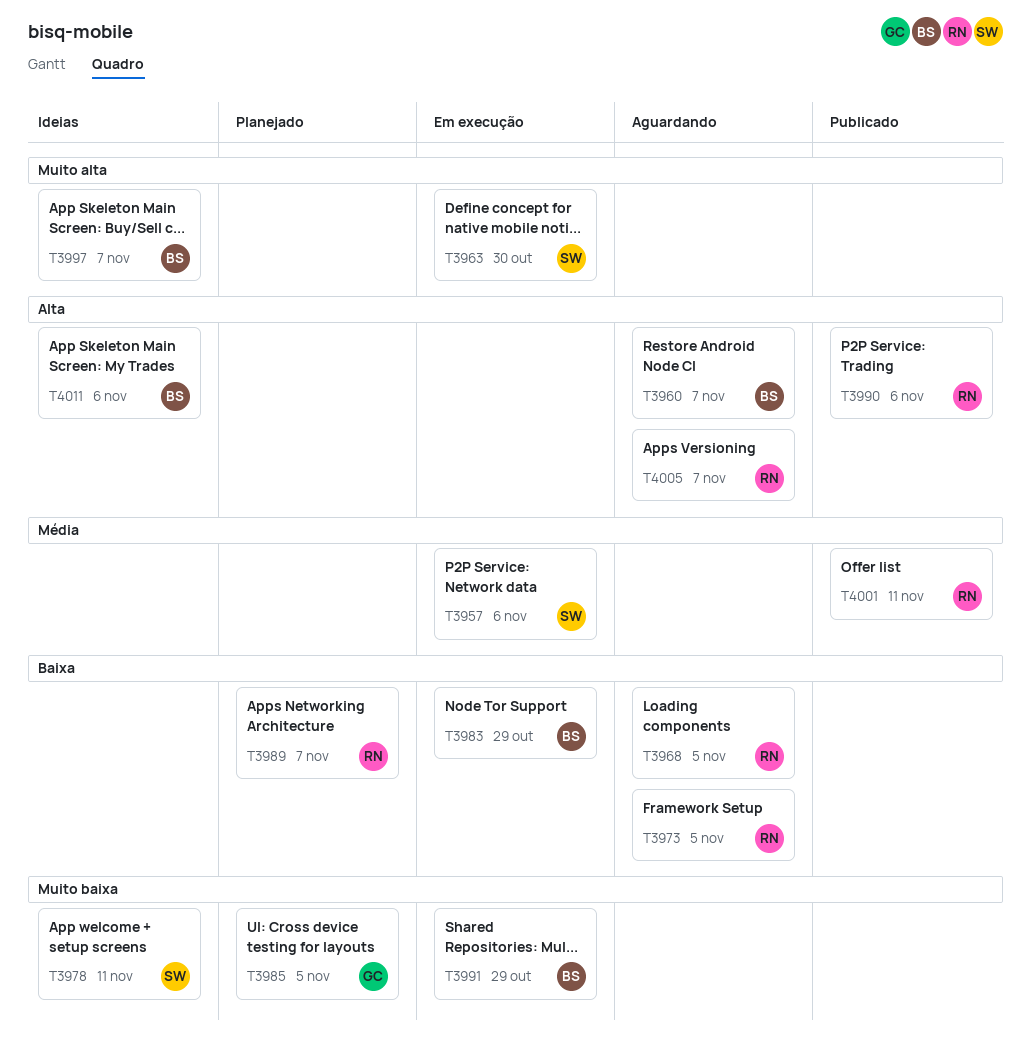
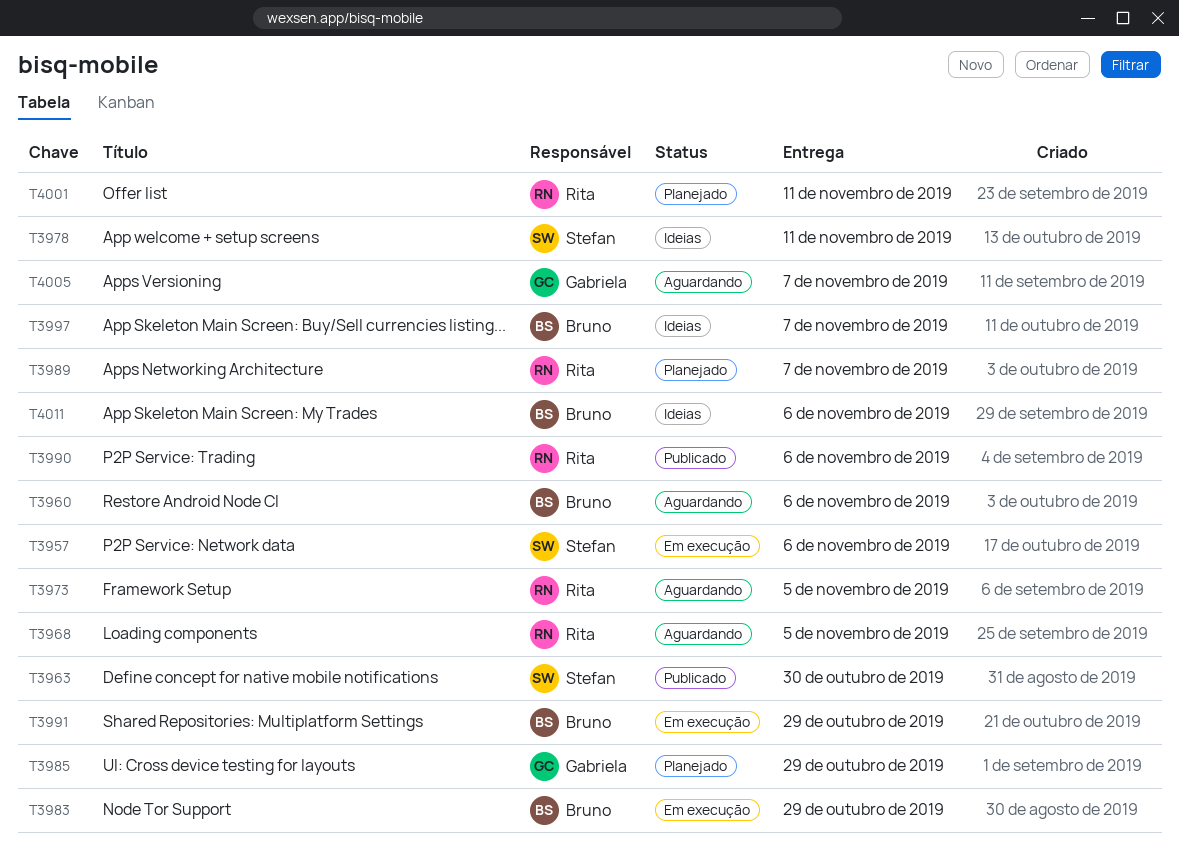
T3960, due: Nov 7 -> Nov 6
T3963, status: Em execução -> Publicado
T3985, due: Nov 5 -> Oct 29
T4001, status: Publicado -> Planejado
T4005, owner: Rita -> Gabriela

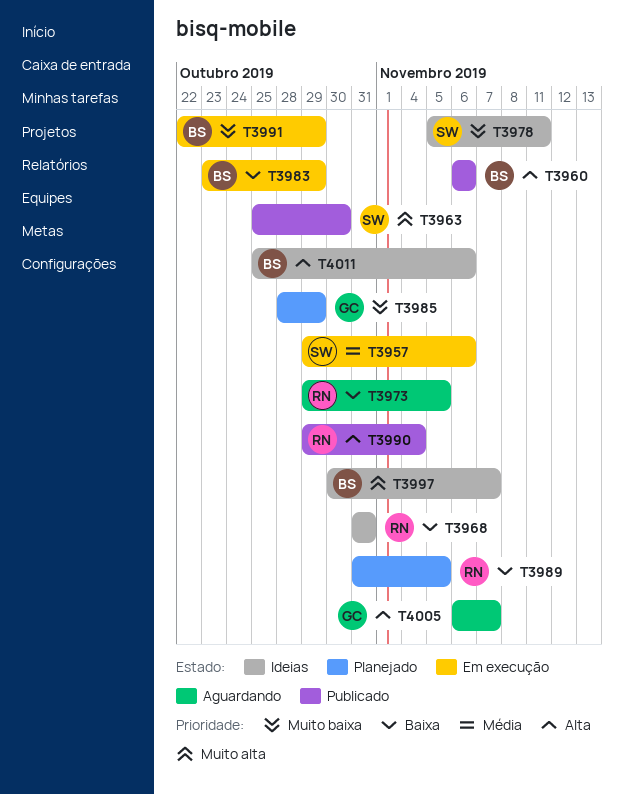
T3960, status: Aguardando -> Publicado
T3968, status: Aguardando -> Ideias
T3968, due: Nov 5 -> Oct 31
T3989, due: Nov 7 -> Nov 5
T3990, due: Nov 6 -> Nov 4
T4001: present -> none

